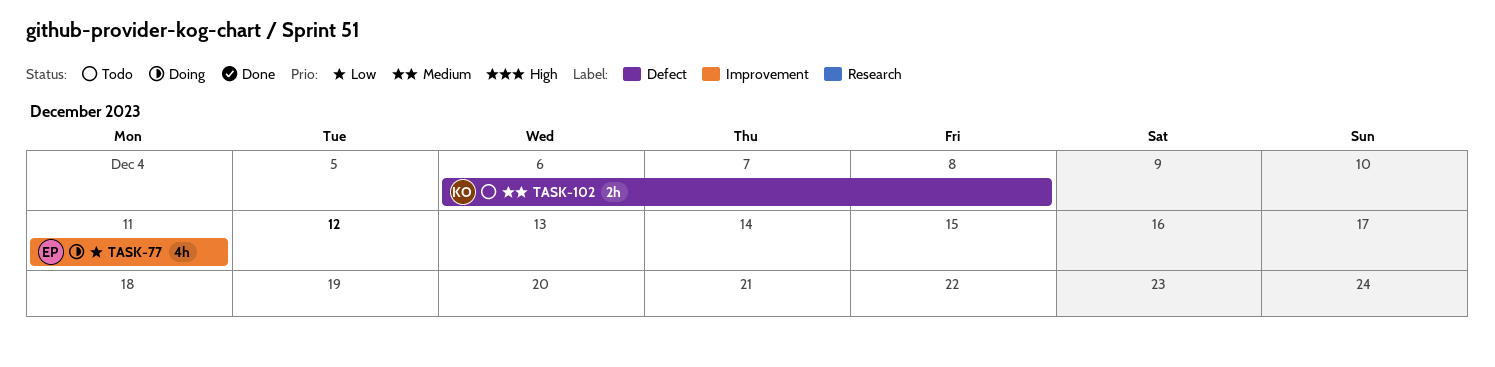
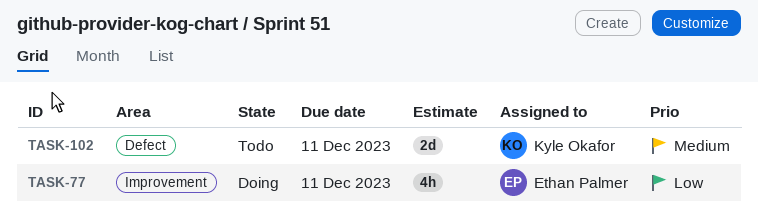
TASK-102, estimate: 2h -> 2d
TASK-102, due: Dec 8 -> Dec 11

